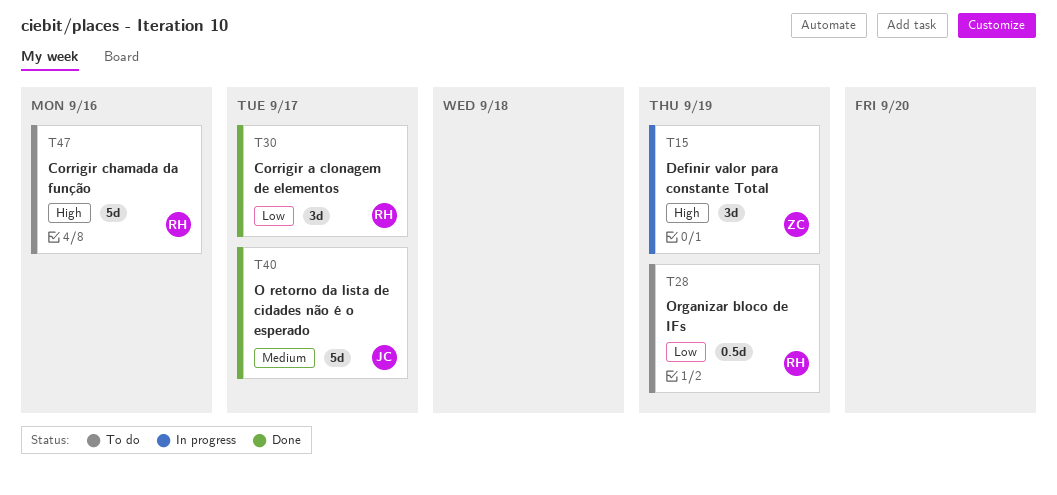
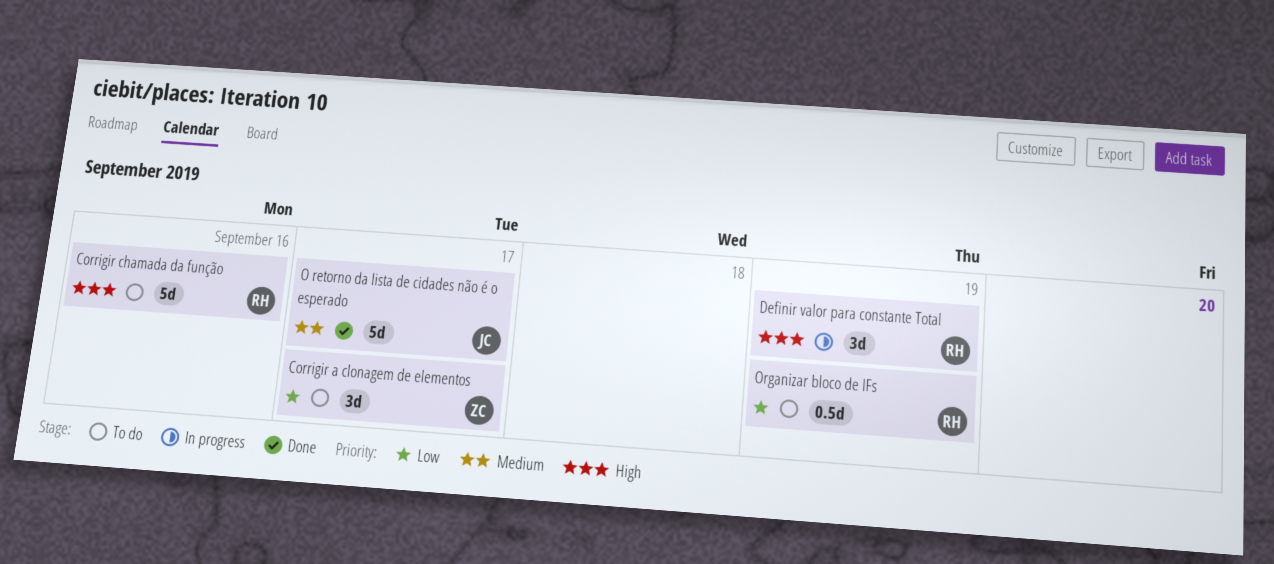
Corrigir a clonagem de elementos, status: Done -> To do
Corrigir a clonagem de elementos, owner: RH -> ZC
Definir valor para constante Total, owner: ZC -> RH

